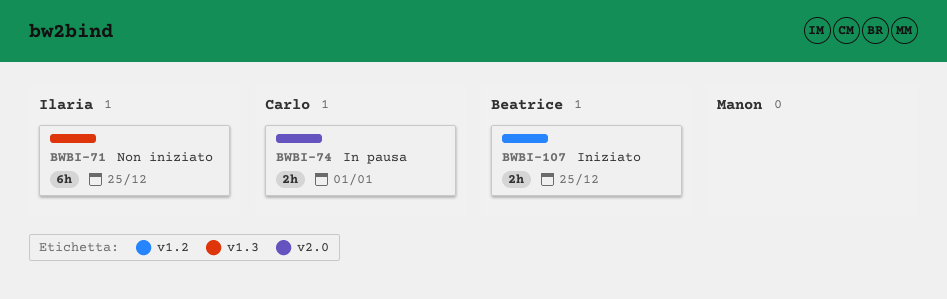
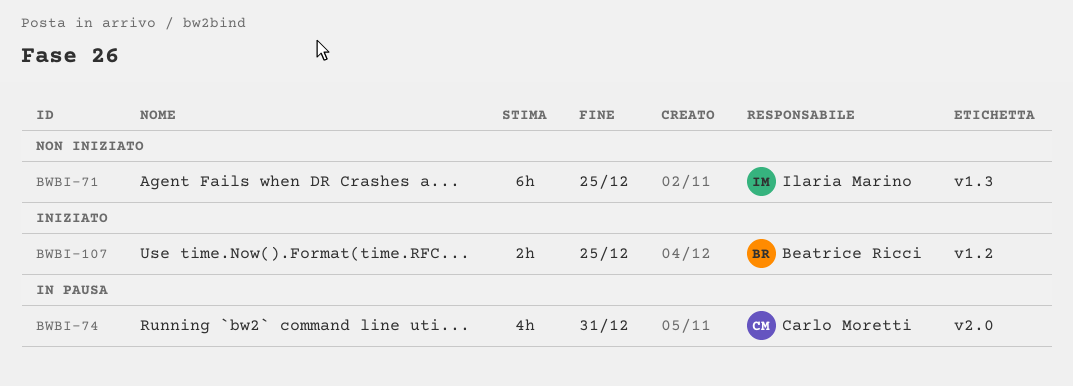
BWBI-74, estimate: 2h -> 4h
BWBI-74, due: Jan 1 -> Dec 31

